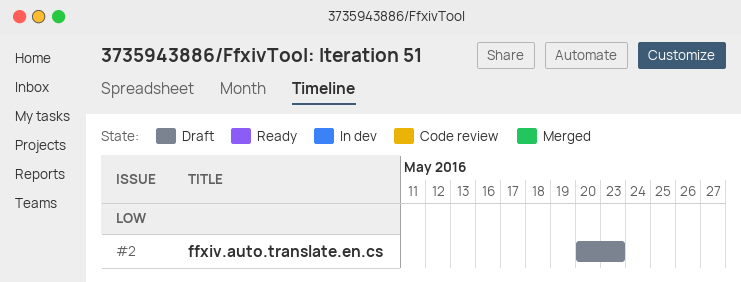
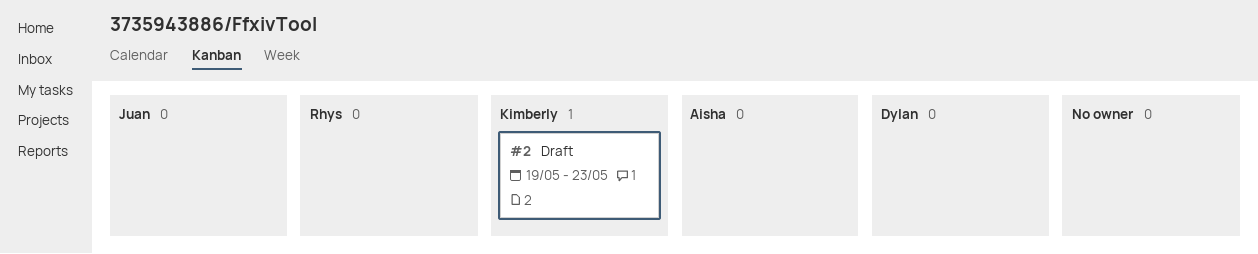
#2, start: May 20 -> May 19

